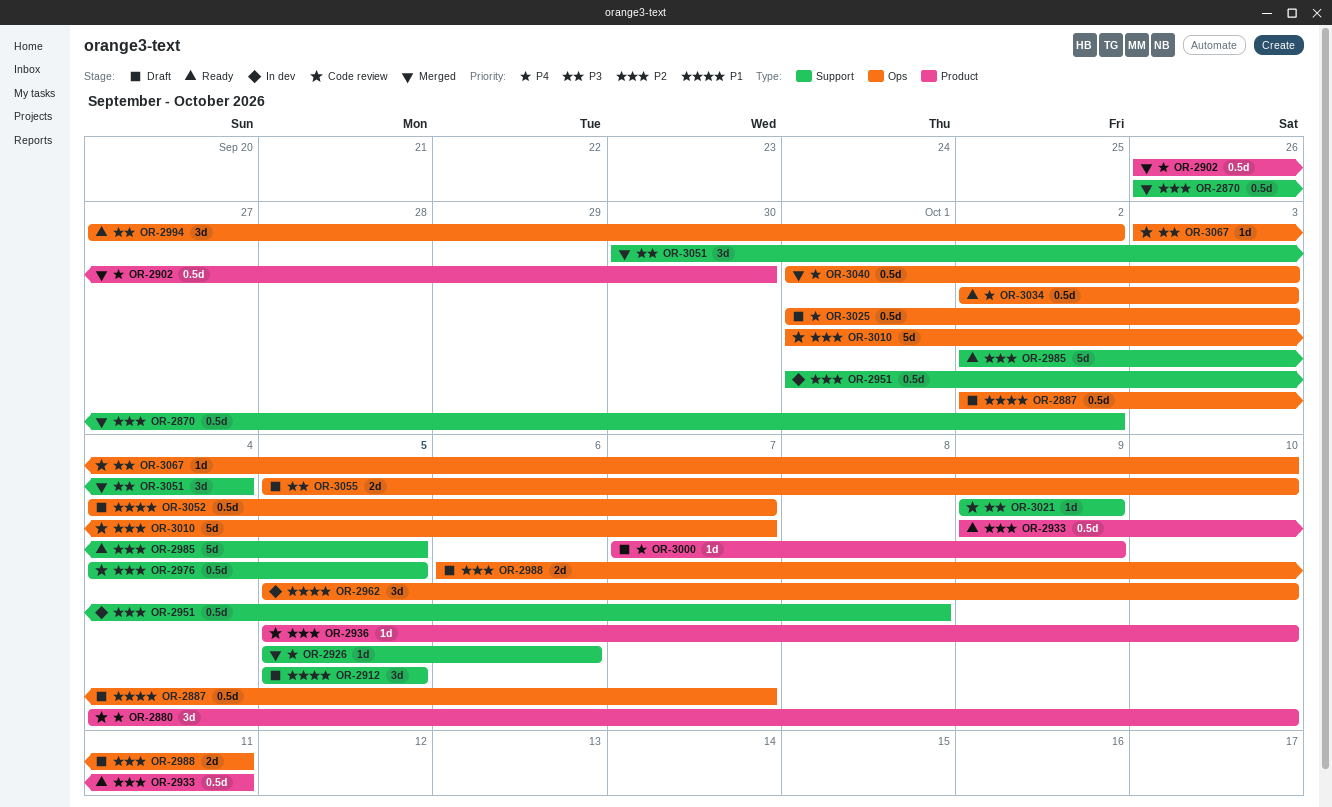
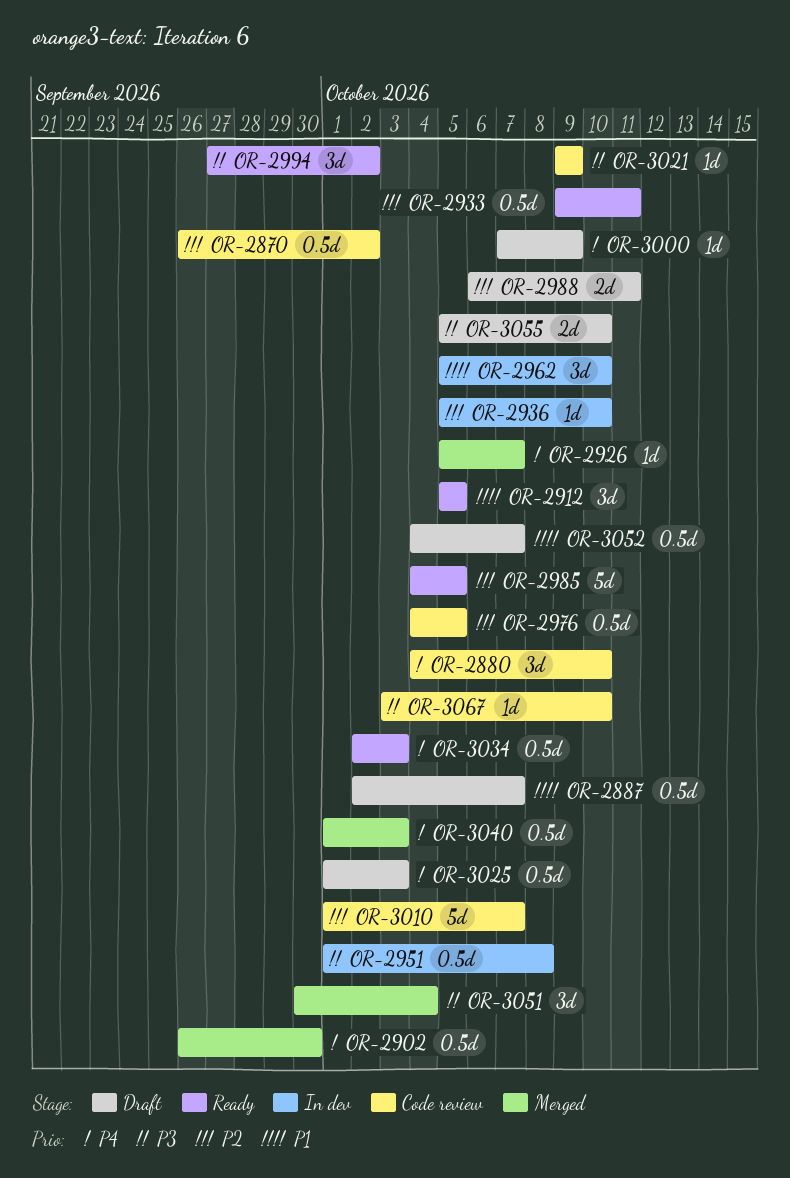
OR-2870, status: Merged -> Code review
OR-2912, status: Draft -> Ready
OR-2926, due: Oct 6 -> Oct 7
OR-2936, status: Code review -> In dev
OR-2951, priority: P2 -> P3
OR-2985, start: Oct 2 -> Oct 4

